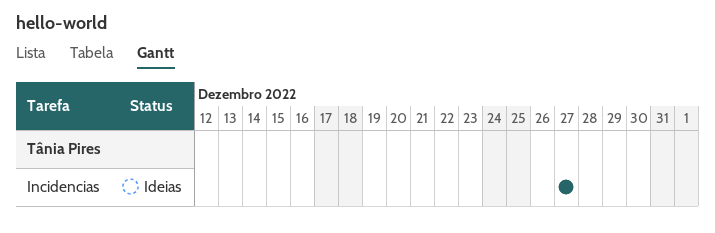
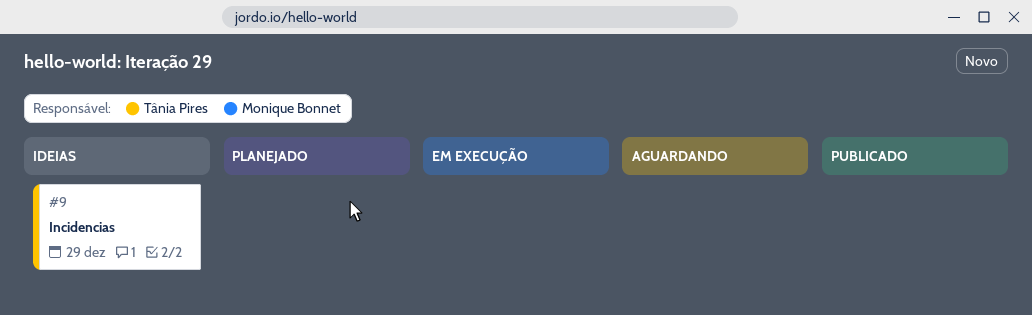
Incidencias, due: Dec 27 -> Dec 29

